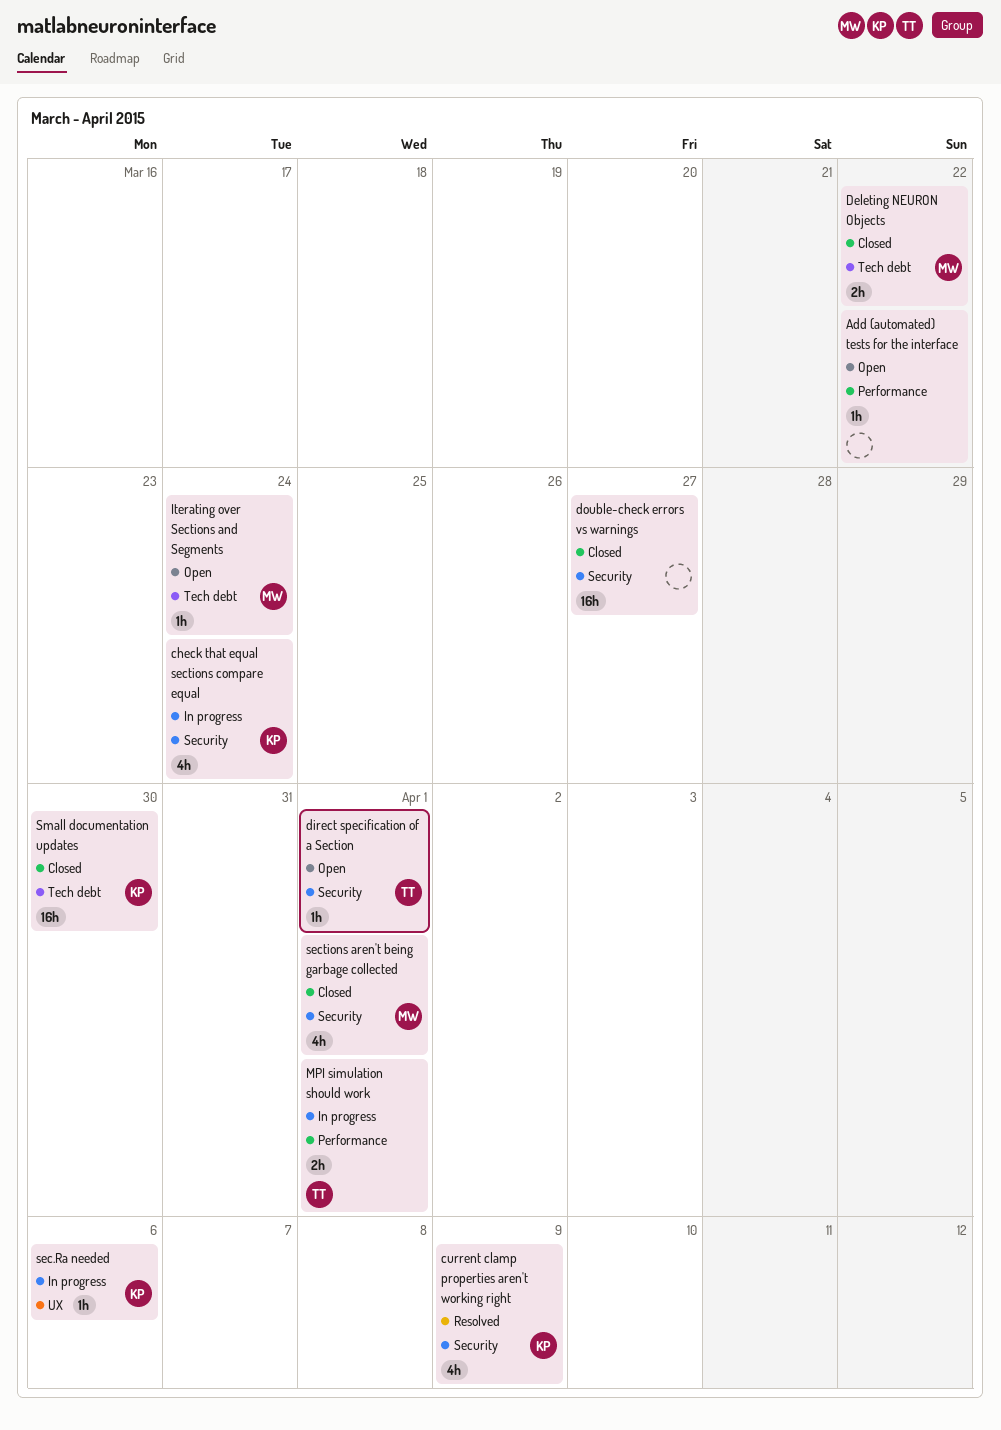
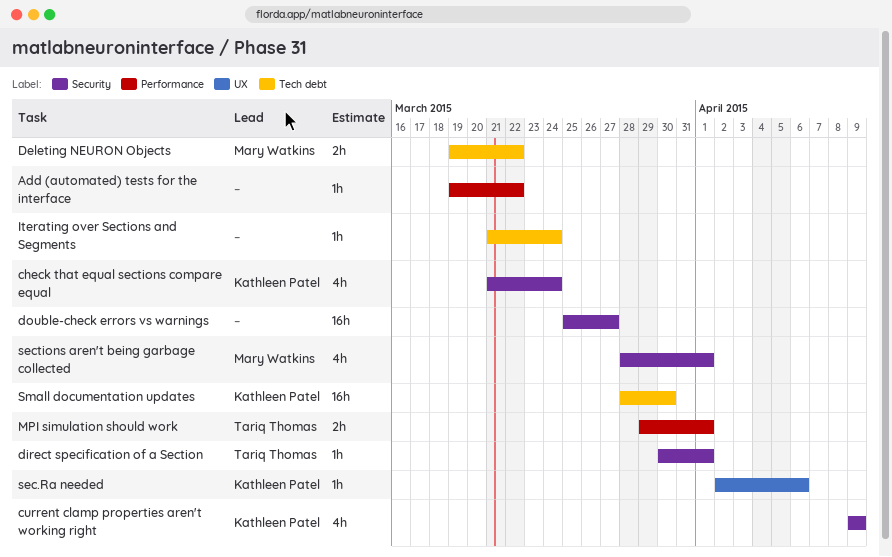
Iterating over Sections and Segments, owner: Mary Watkins -> none

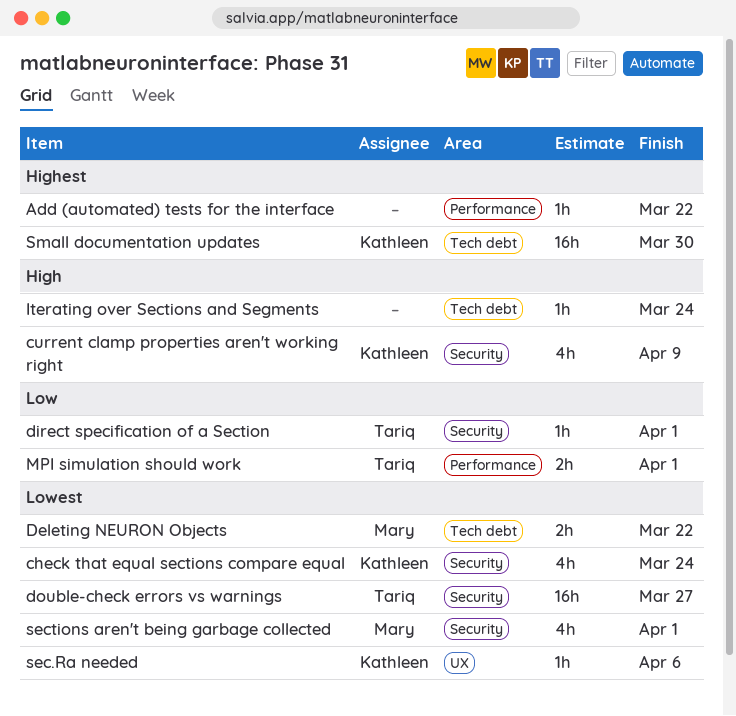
double-check errors vs warnings, owner: none -> Tariq Thomas

